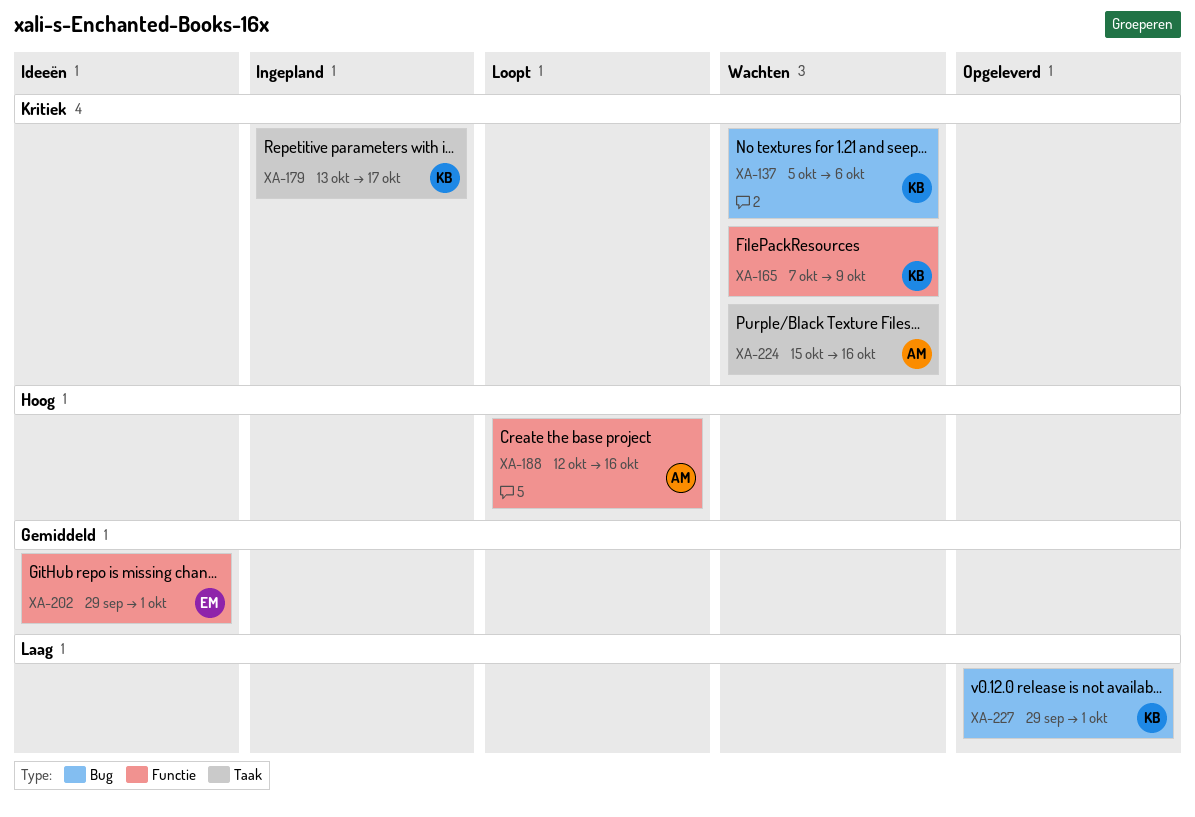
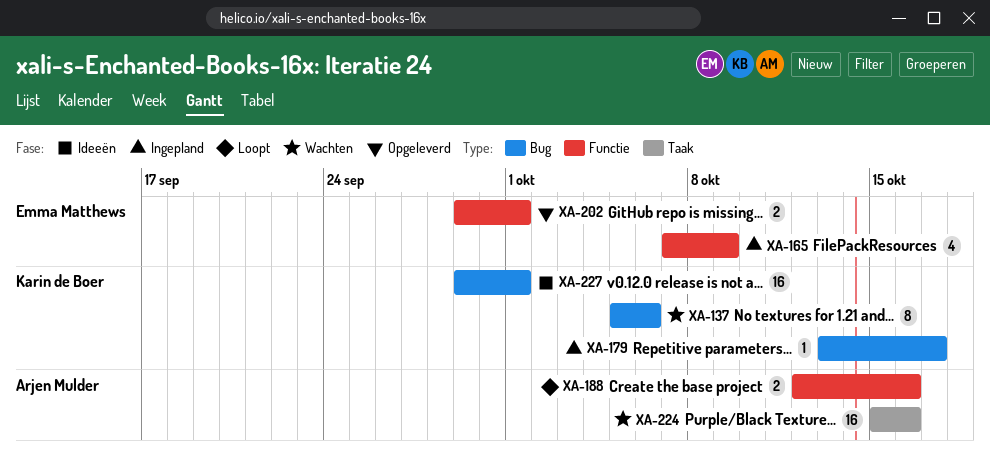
XA-165, status: Wachten -> Ingepland
XA-165, owner: Karin de Boer -> Emma Matthews
XA-179, label: Taak -> Bug
XA-202, status: Ideeën -> Opgeleverd
XA-227, status: Opgeleverd -> Ideeën

